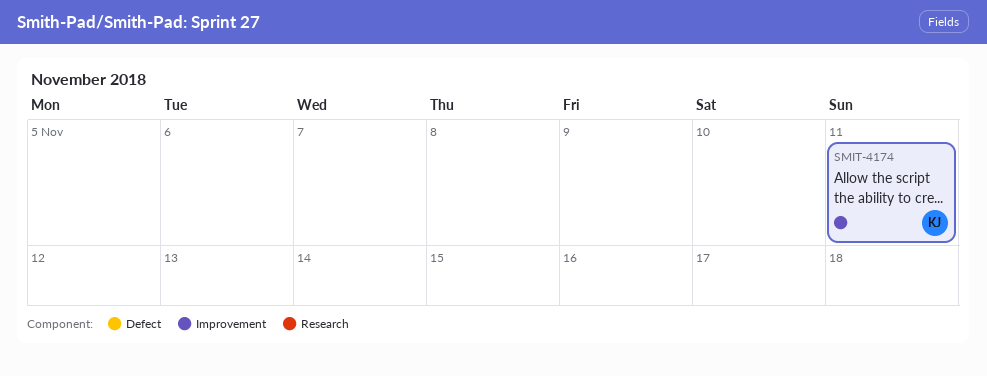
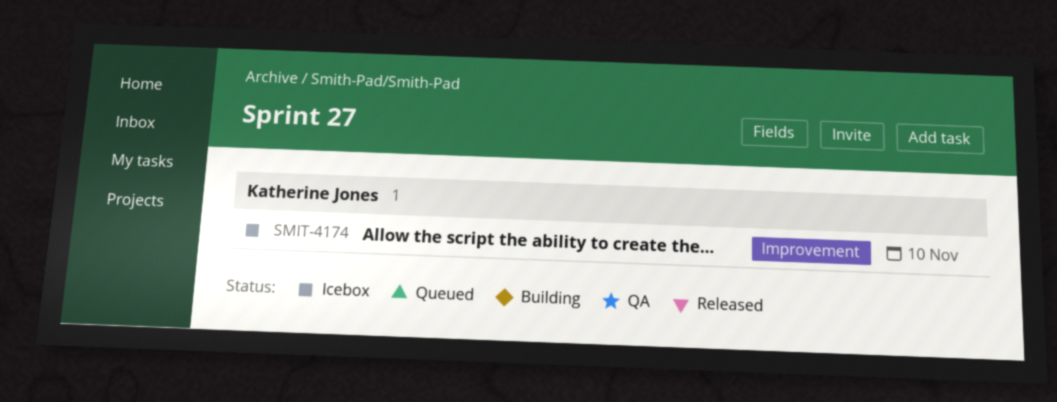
SMIT-4174, due: Nov 11 -> Nov 10

